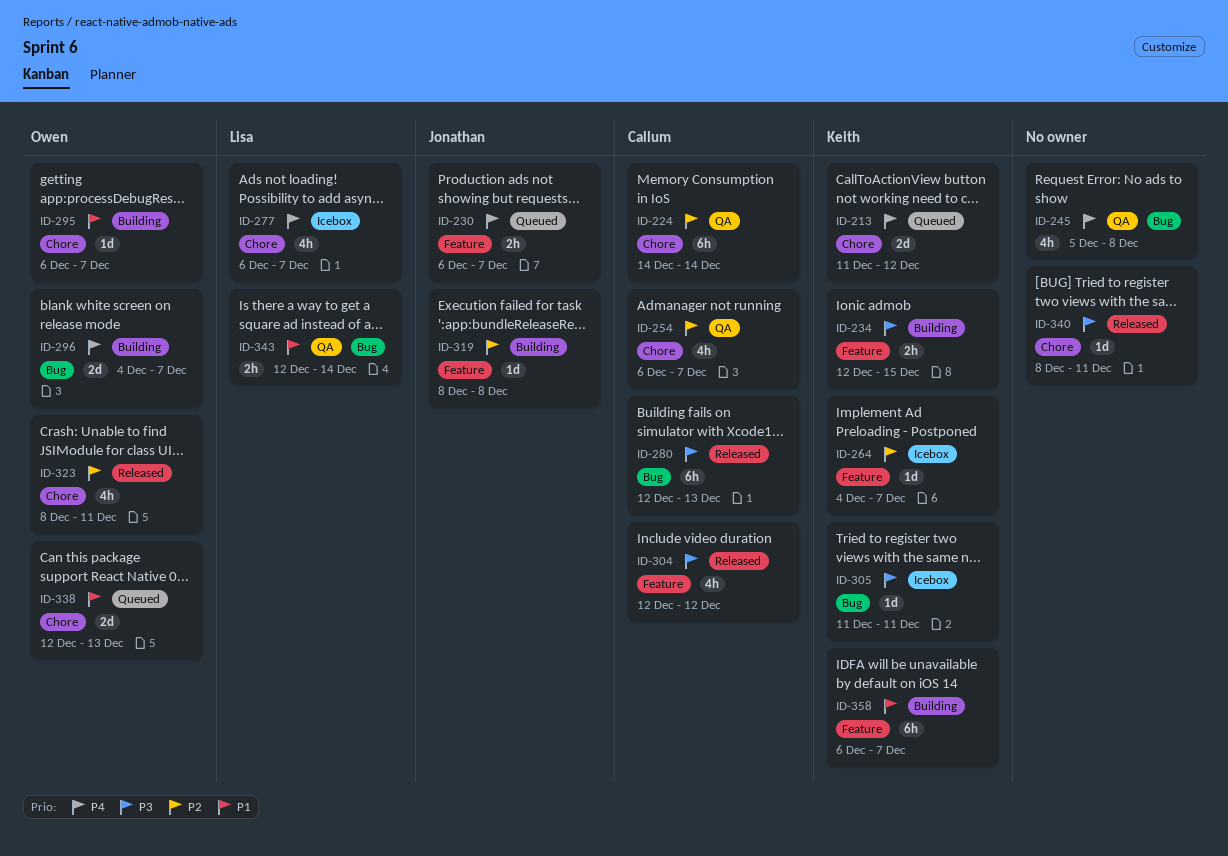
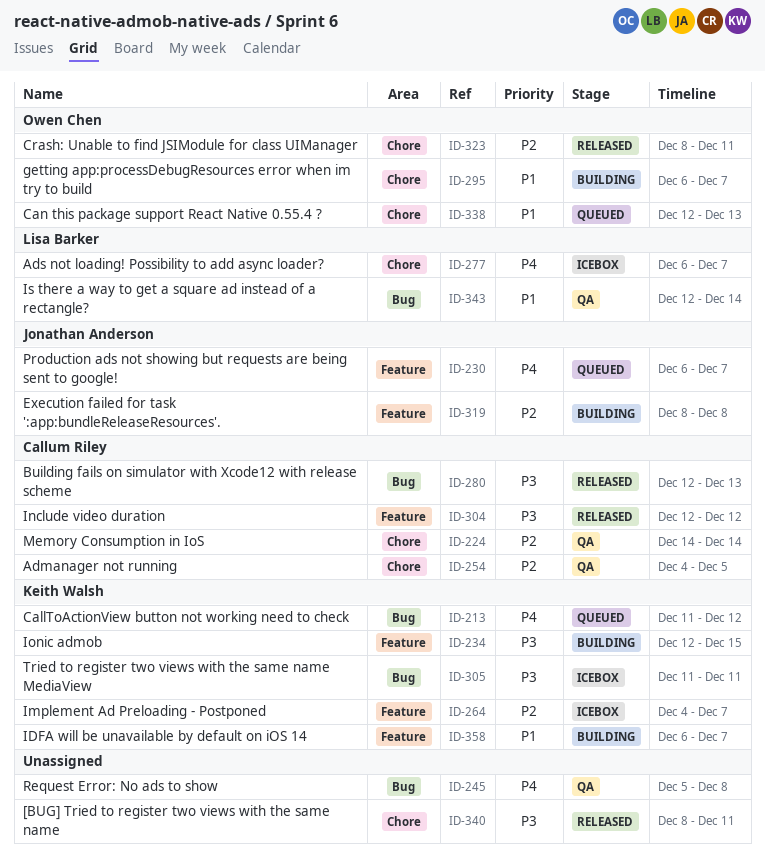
ID-213, label: Chore -> Bug
ID-254, start: Dec 6 -> Dec 4
ID-254, due: Dec 7 -> Dec 5
ID-296: present -> none

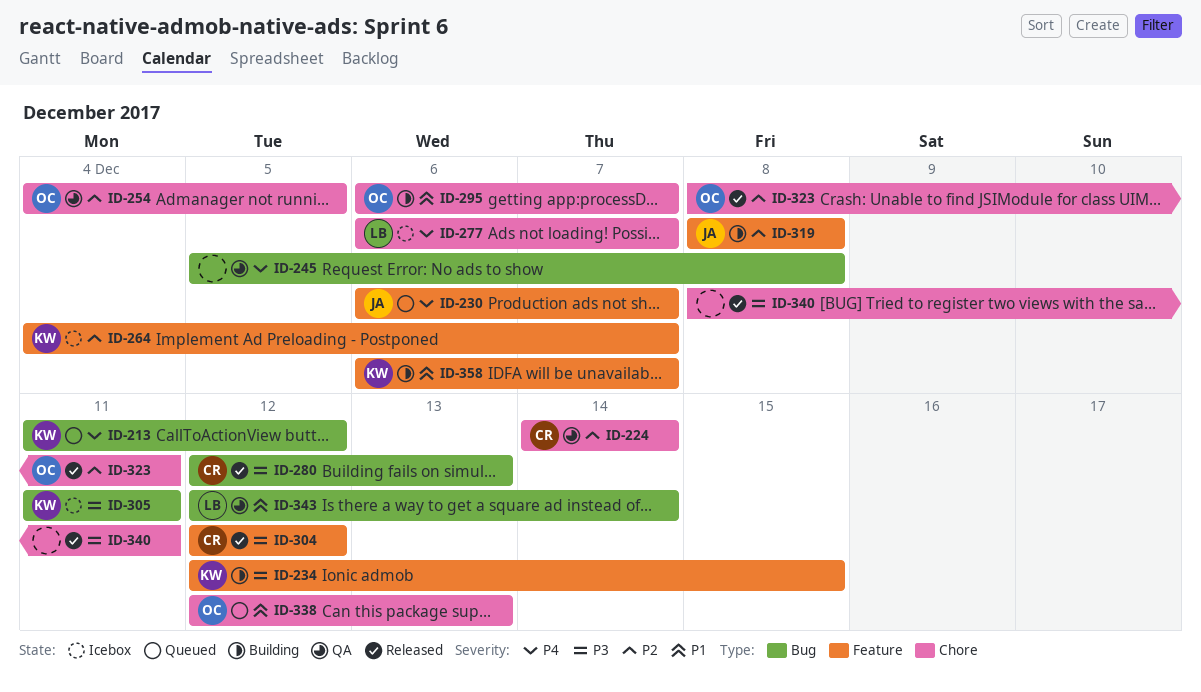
ID-254, owner: Callum Riley -> Owen Chen

